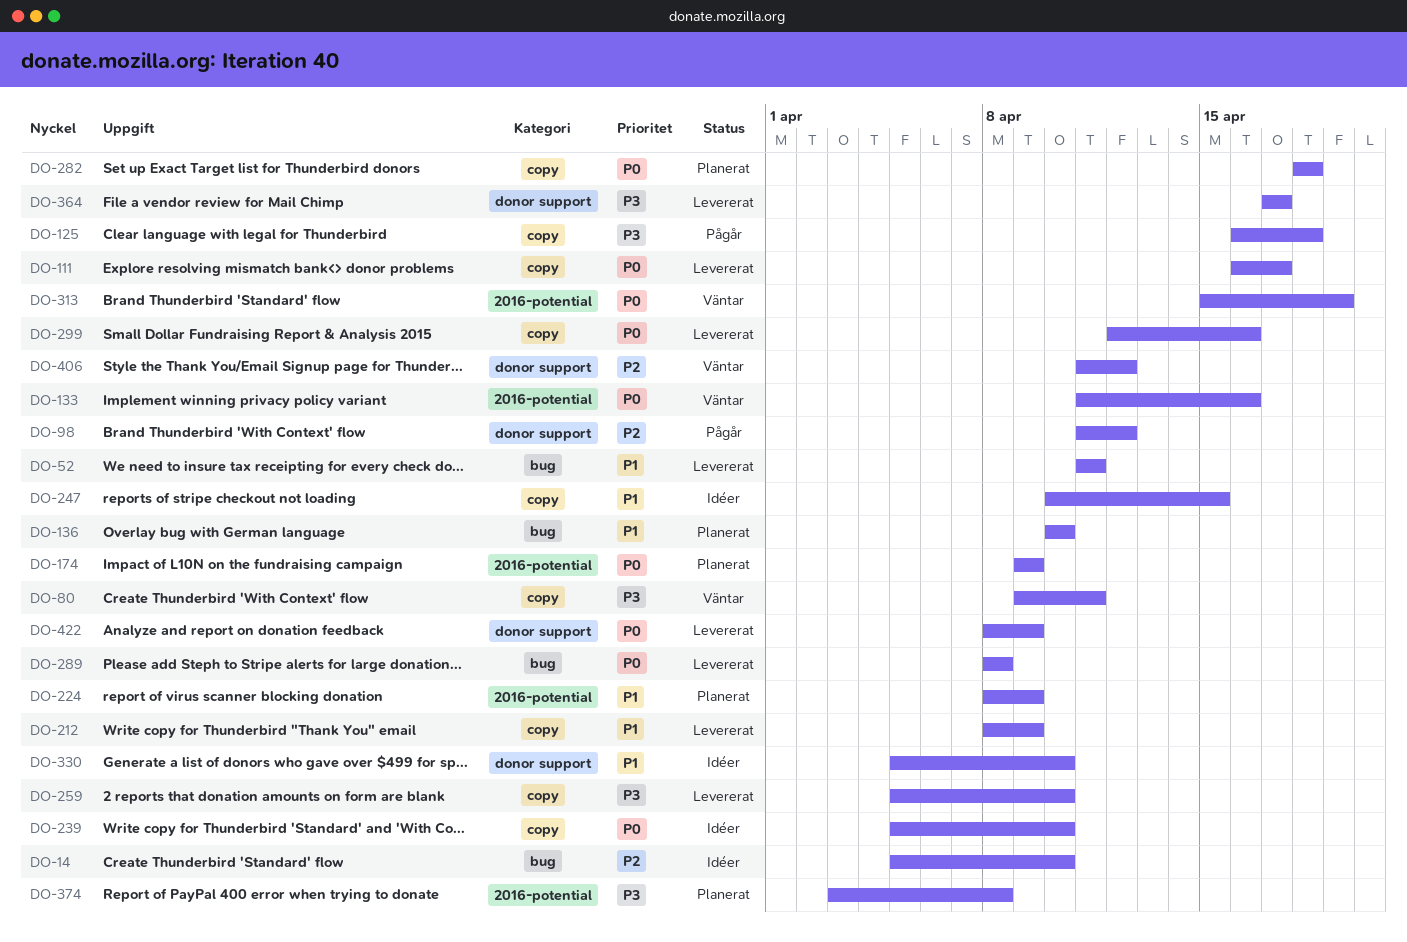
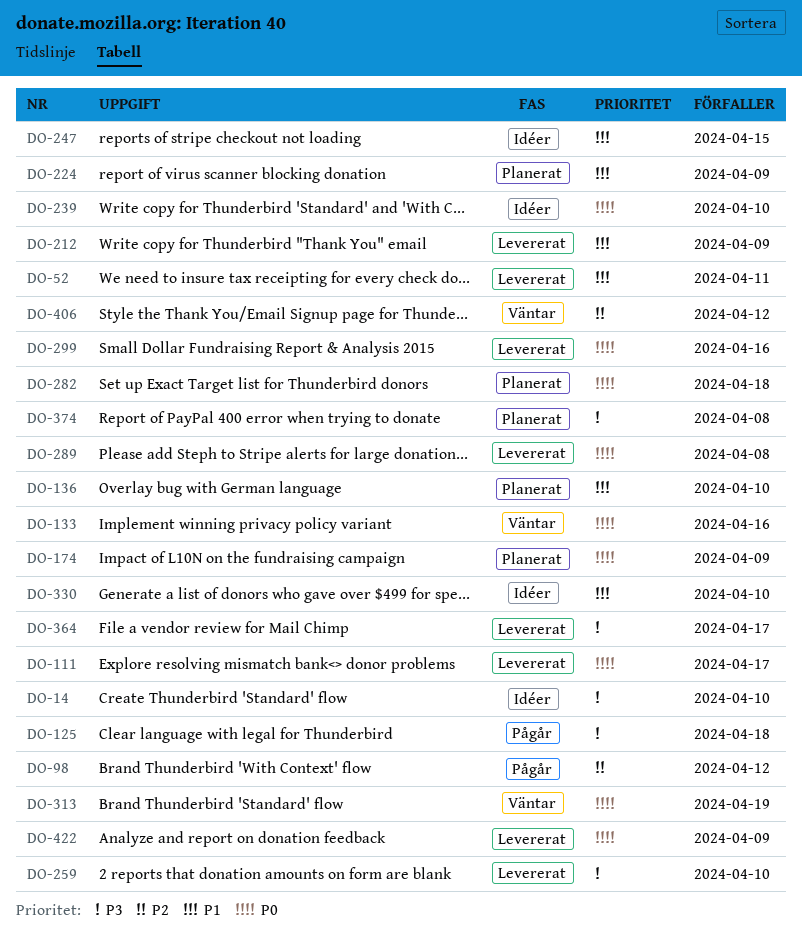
DO-14, priority: P2 -> P3
DO-80: present -> none

